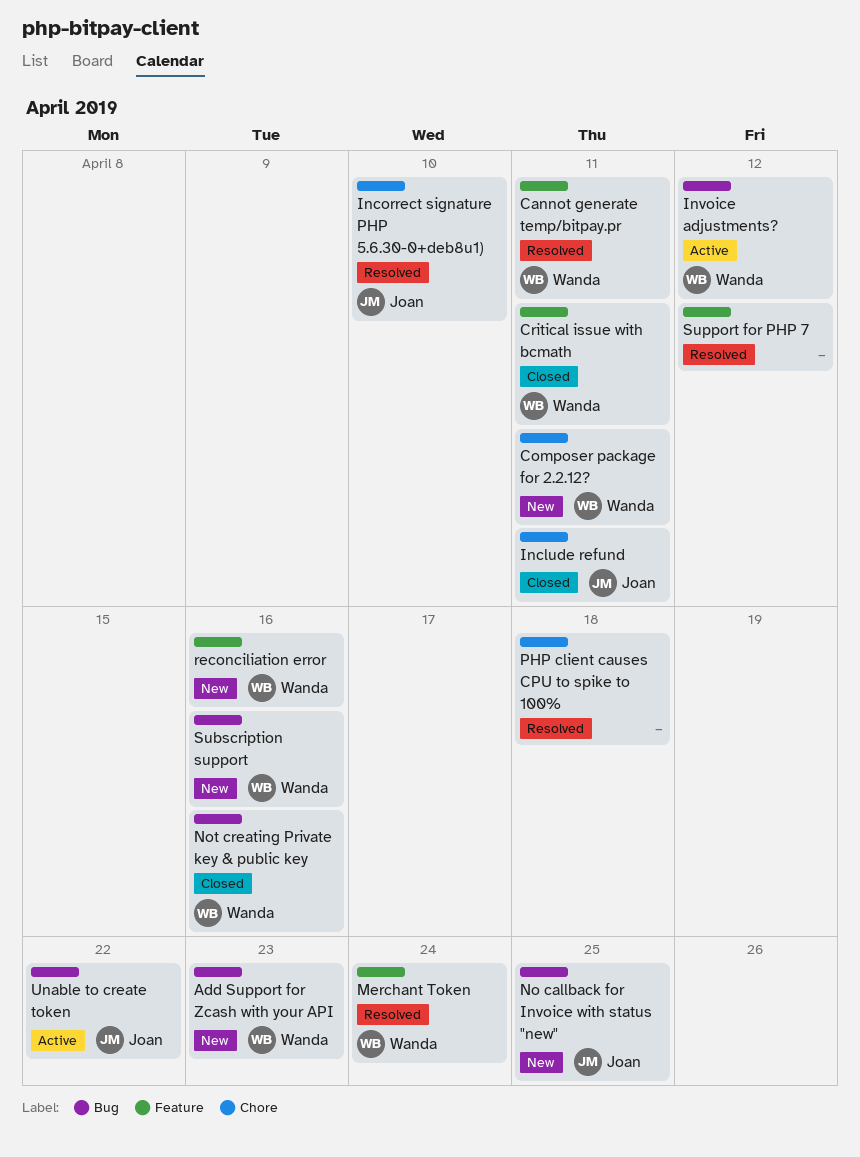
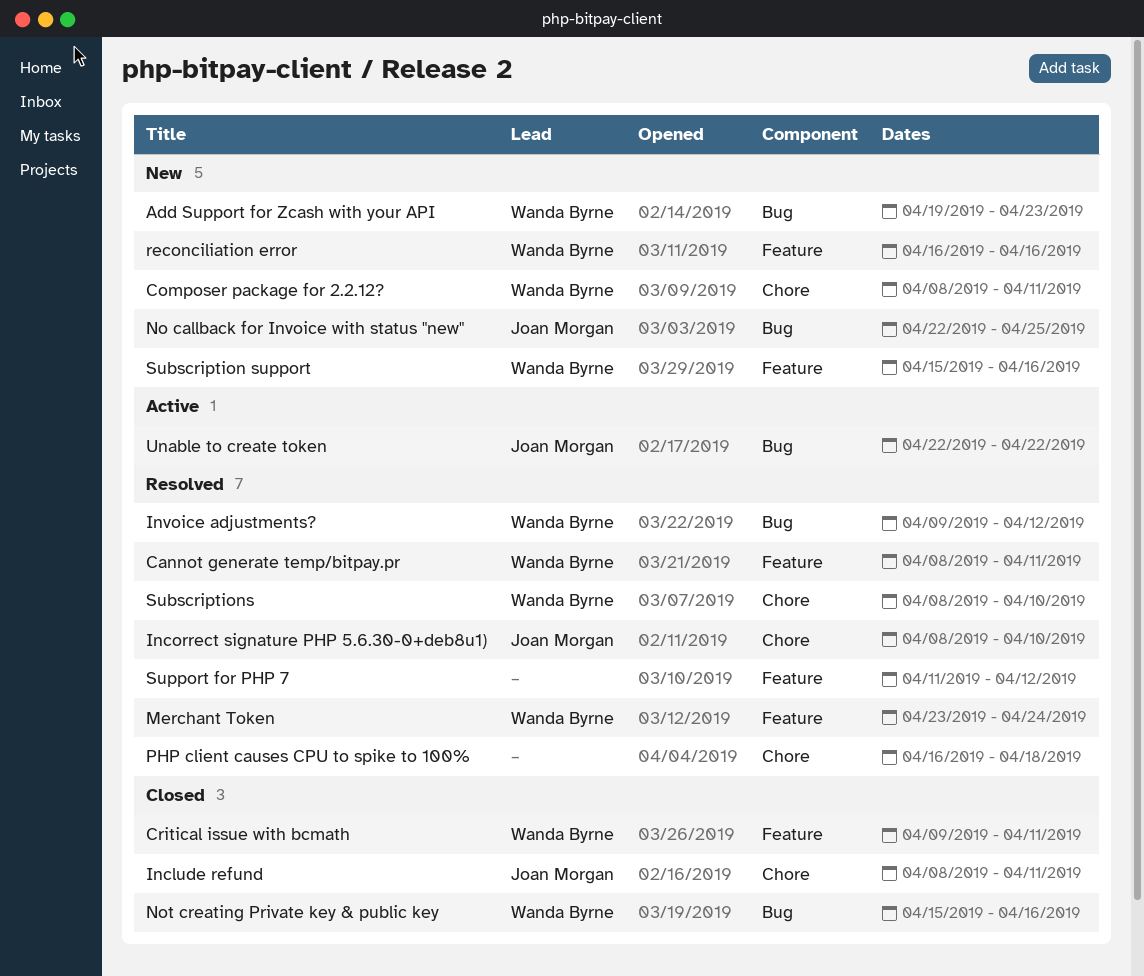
Invoice adjustments?, status: Active -> Resolved
Subscription support, label: Bug -> Feature
Subscriptions: none -> present

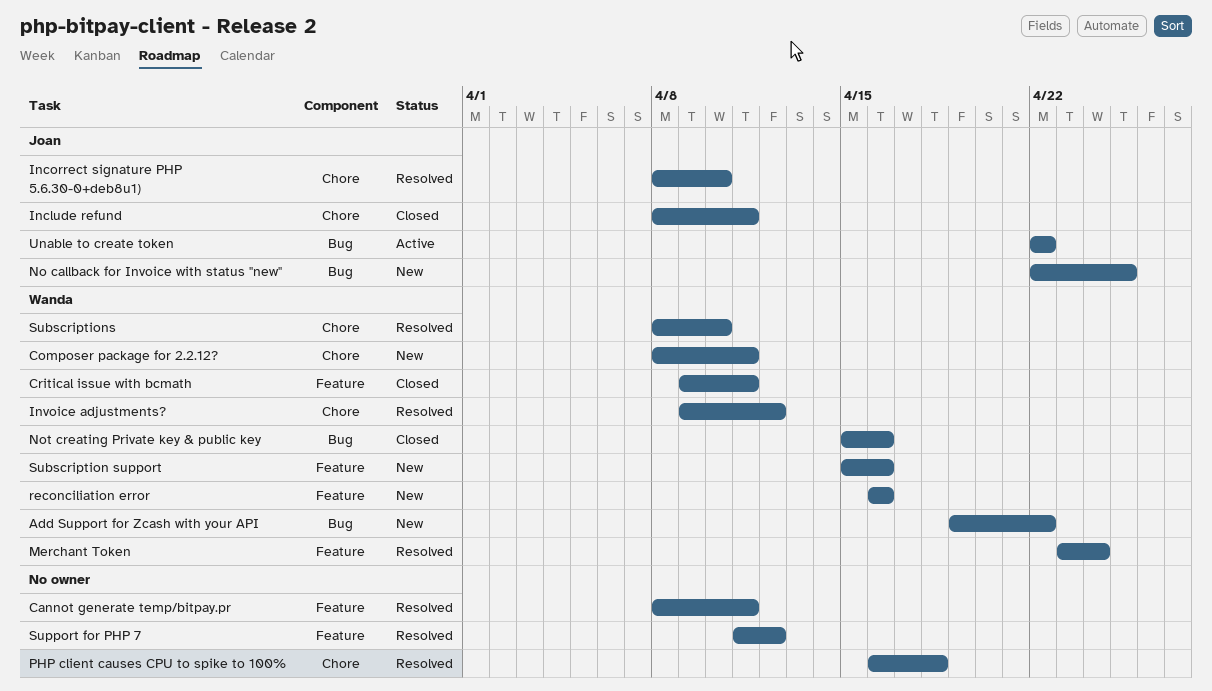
Add Support for Zcash with your API, due: Apr 23 -> Apr 22
Cannot generate temp/bitpay.pr, owner: Wanda Byrne -> none
Invoice adjustments?, label: Bug -> Chore

